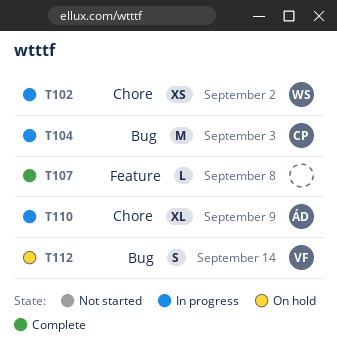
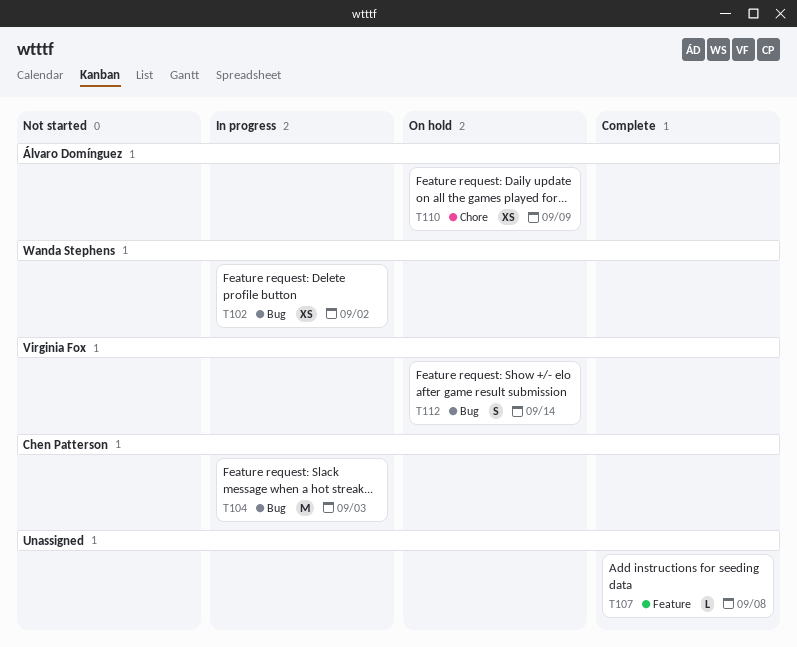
T102, label: Chore -> Bug
T110, status: In progress -> On hold
T110, estimate: XL -> XS

